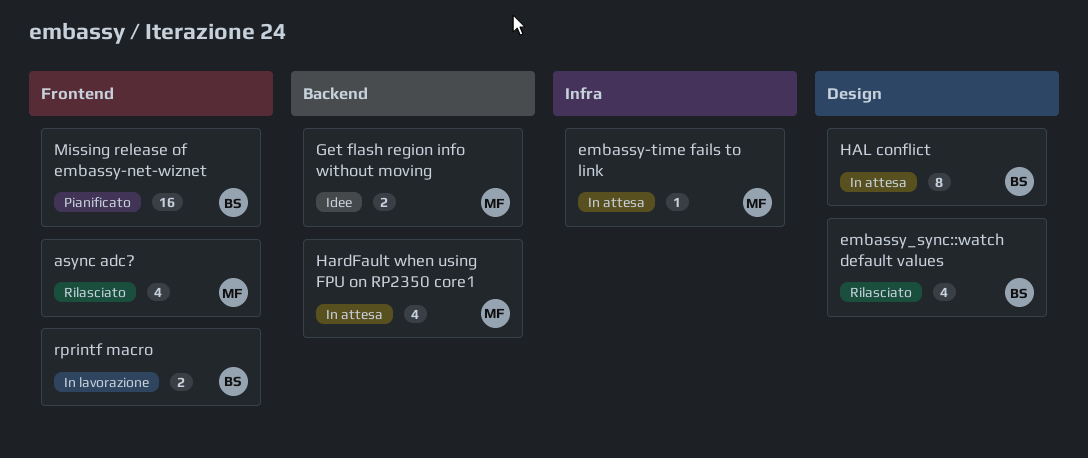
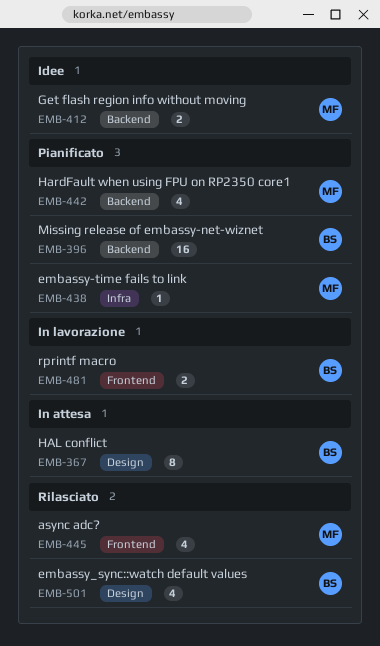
embassy-time fails to link, status: In attesa -> Pianificato
HardFault when using FPU on RP2350 core1, status: In attesa -> Pianificato
Missing release of embassy-net-wiznet, label: Frontend -> Backend

